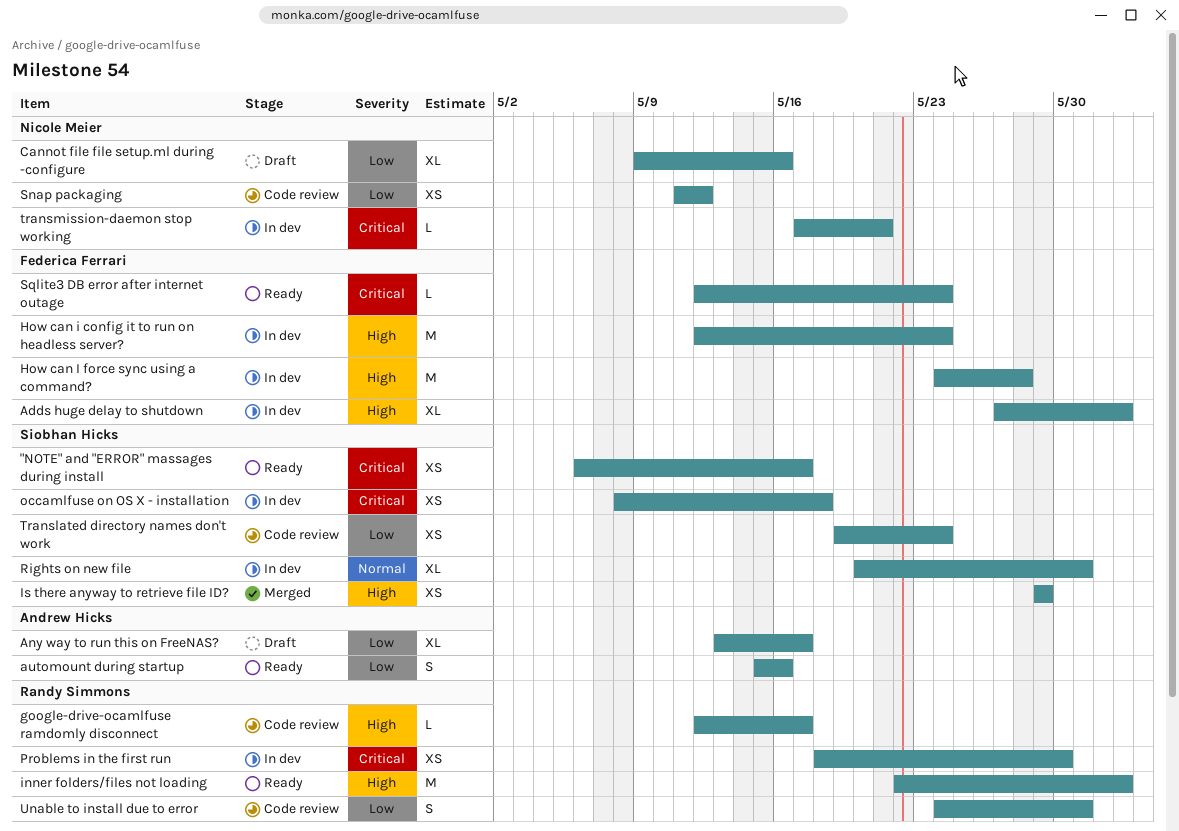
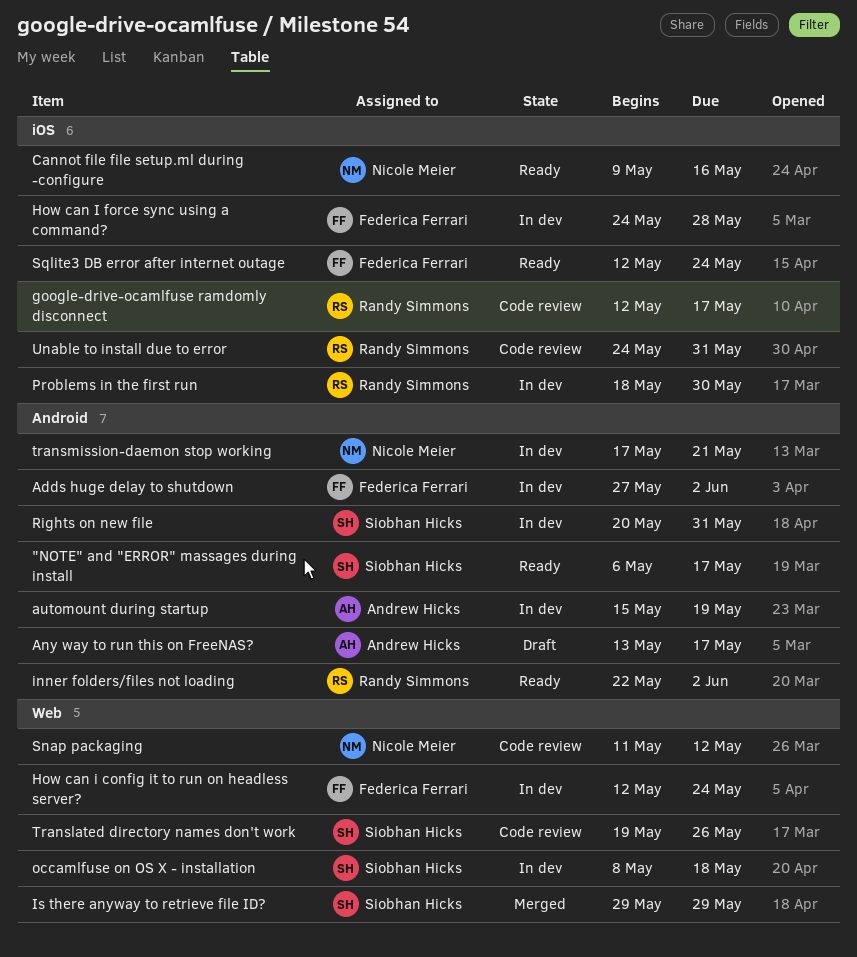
automount during startup, status: Ready -> In dev
automount during startup, due: May 16 -> May 19
Cannot file file setup.ml during -configure, status: Draft -> Ready
Translated directory names don't work, due: May 24 -> May 26

